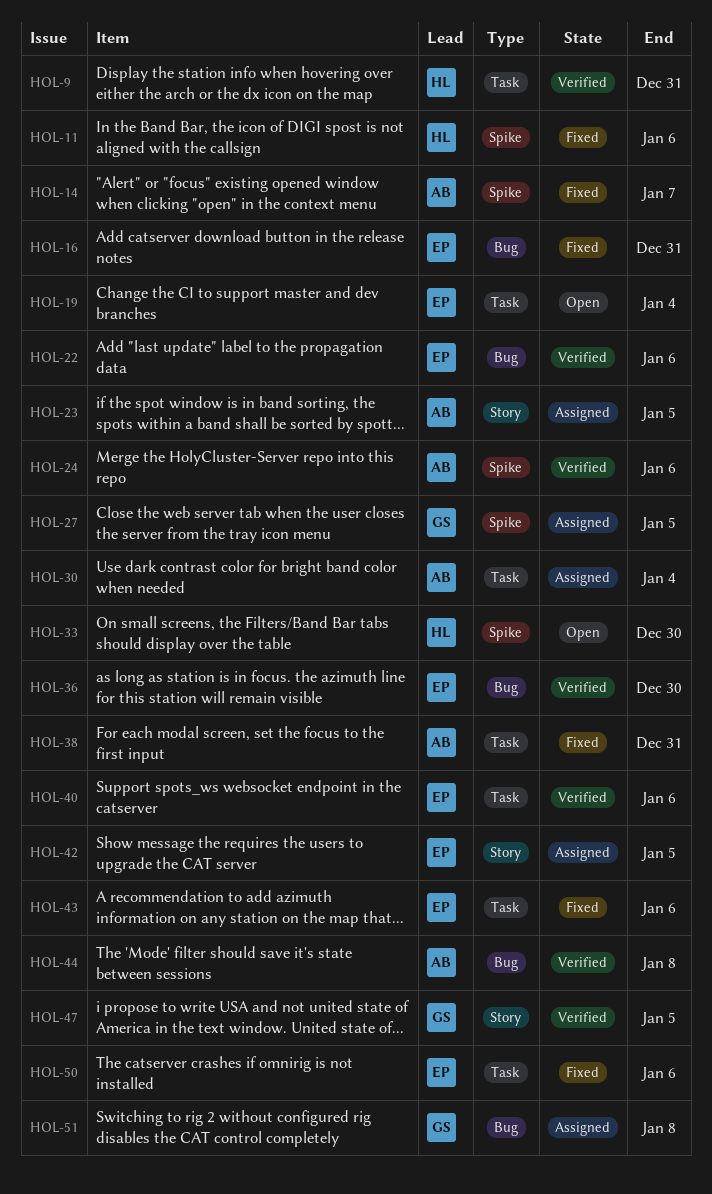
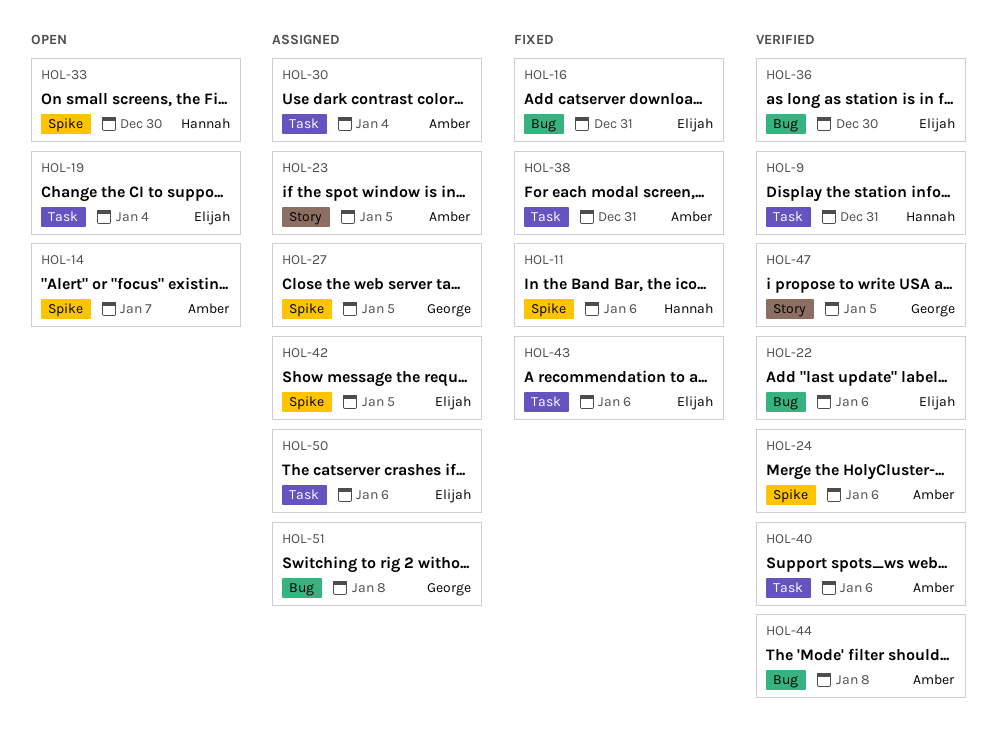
HOL-14, status: Fixed -> Open
HOL-40, owner: Elijah -> Amber
HOL-42, label: Story -> Spike
HOL-50, status: Fixed -> Assigned

